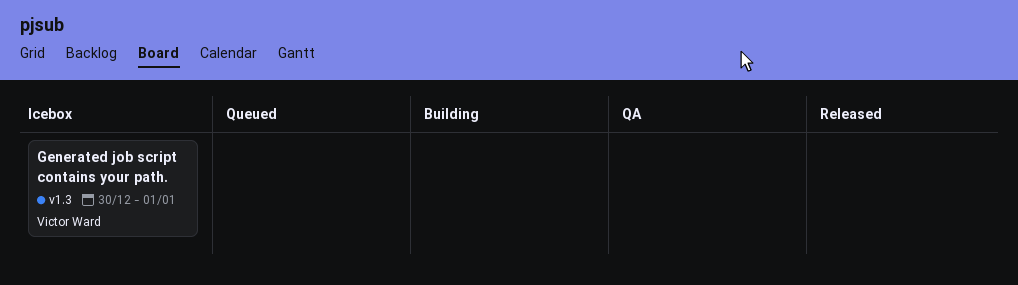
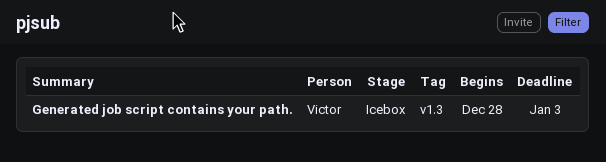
Generated job script contains your path., start: Dec 30 -> Dec 28
Generated job script contains your path., due: Jan 1 -> Jan 3

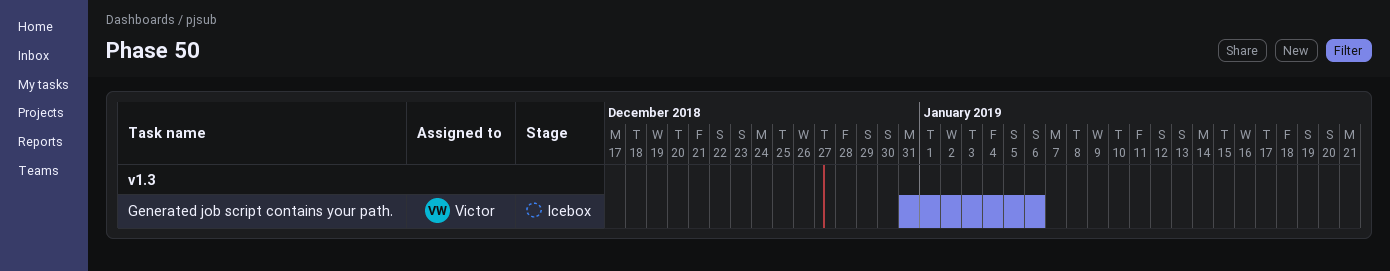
Generated job script contains your path., start: Dec 28 -> Dec 31
Generated job script contains your path., due: Jan 3 -> Jan 6

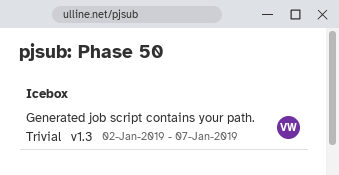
Generated job script contains your path., start: Dec 31 -> Jan 2
Generated job script contains your path., due: Jan 6 -> Jan 7

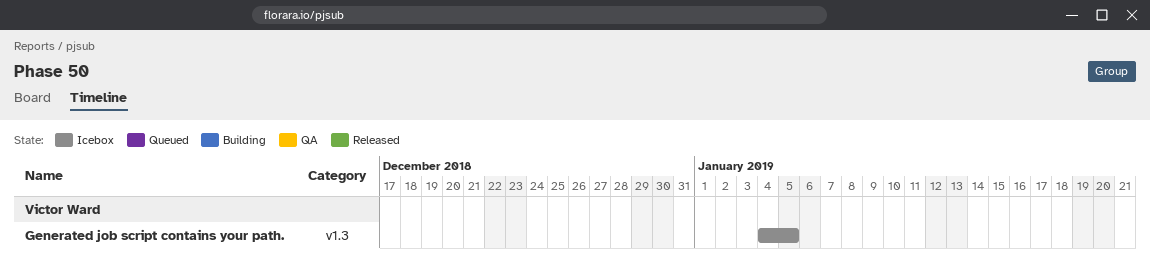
Generated job script contains your path., start: Jan 2 -> Jan 4
Generated job script contains your path., due: Jan 7 -> Jan 5

